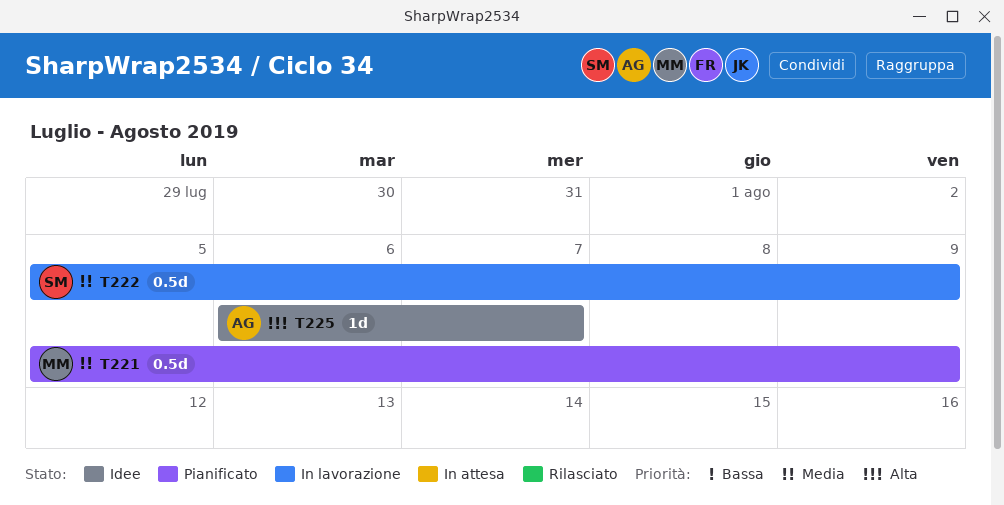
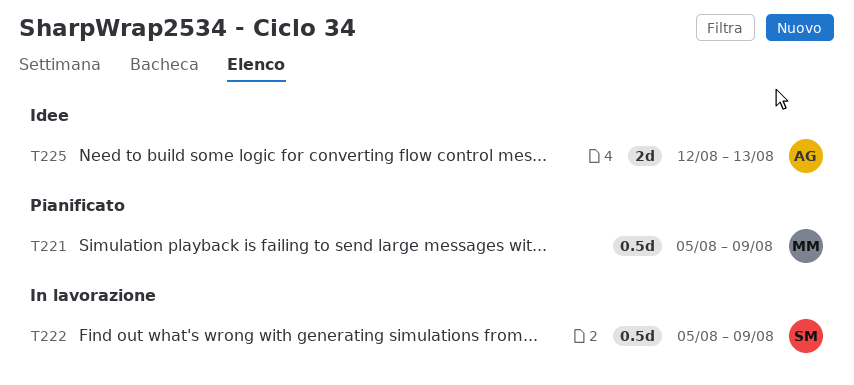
T225, estimate: 1d -> 2d
T225, start: Aug 6 -> Aug 12
T225, due: Aug 7 -> Aug 13

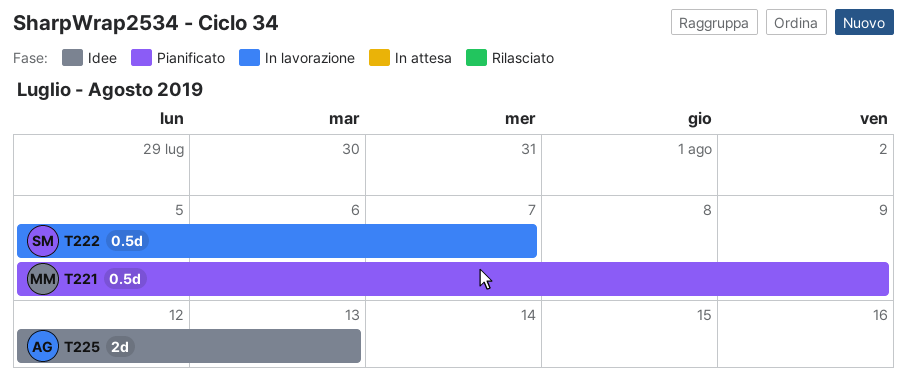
T222, due: Aug 9 -> Aug 7

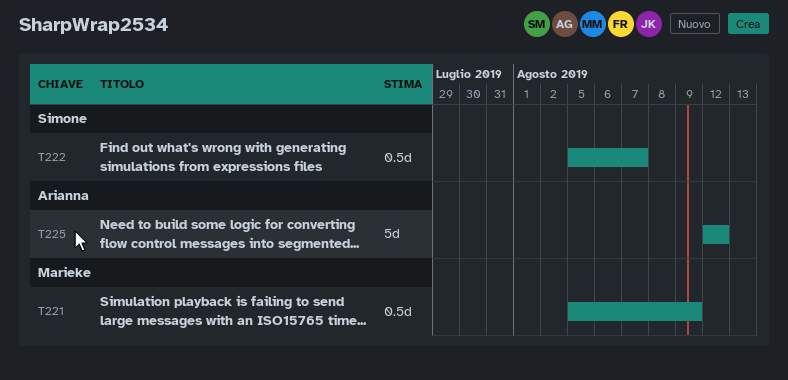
T225, estimate: 2d -> 5d
T225, due: Aug 13 -> Aug 12

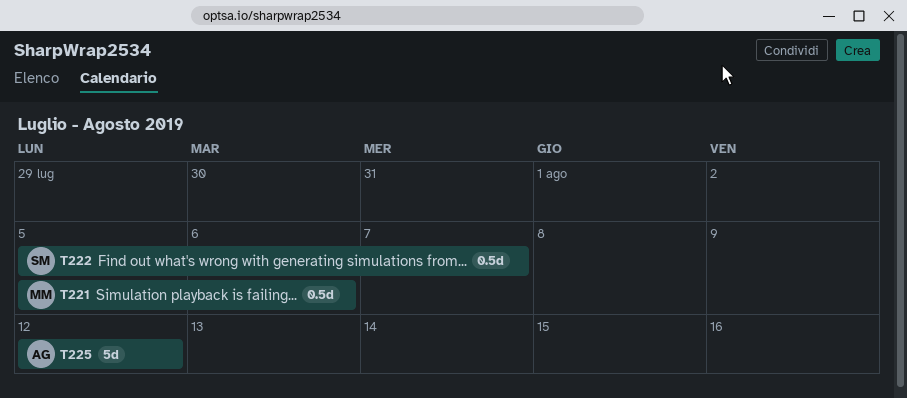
T221, due: Aug 9 -> Aug 6

